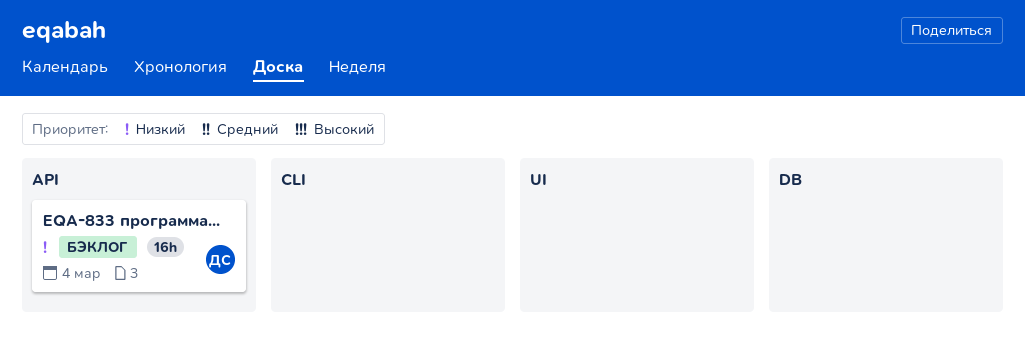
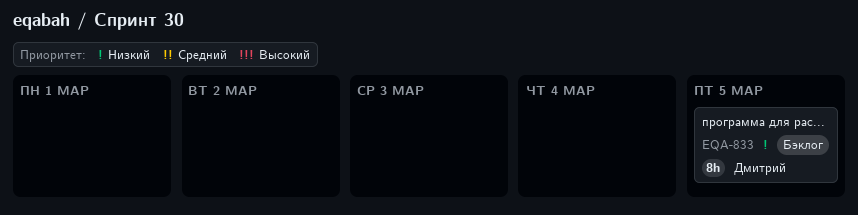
EQA-833, estimate: 16h -> 8h
EQA-833, due: Mar 4 -> Mar 5

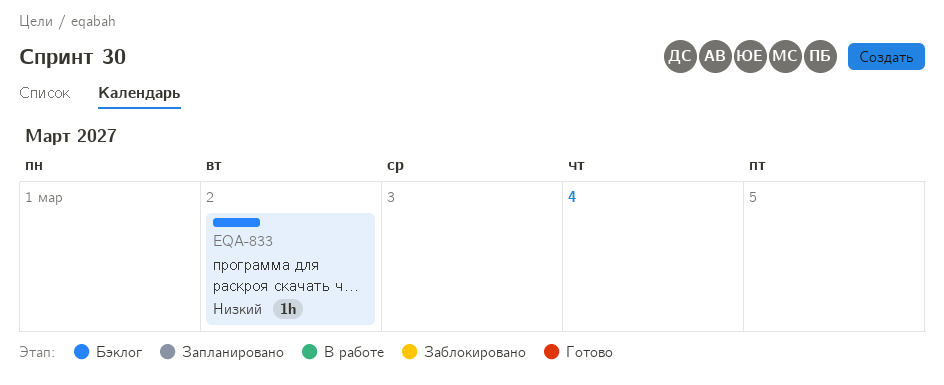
EQA-833, estimate: 8h -> 1h
EQA-833, due: Mar 5 -> Mar 2

